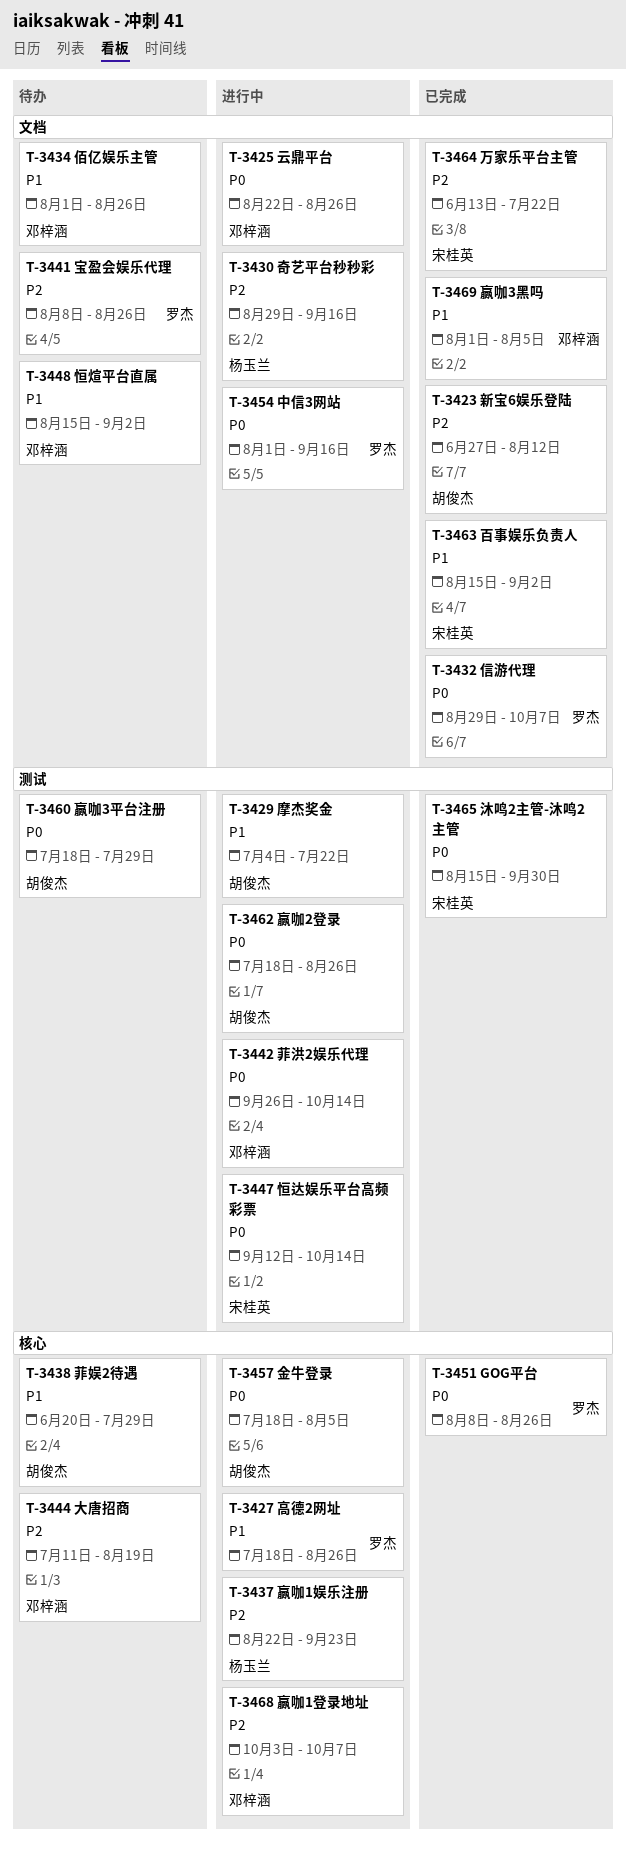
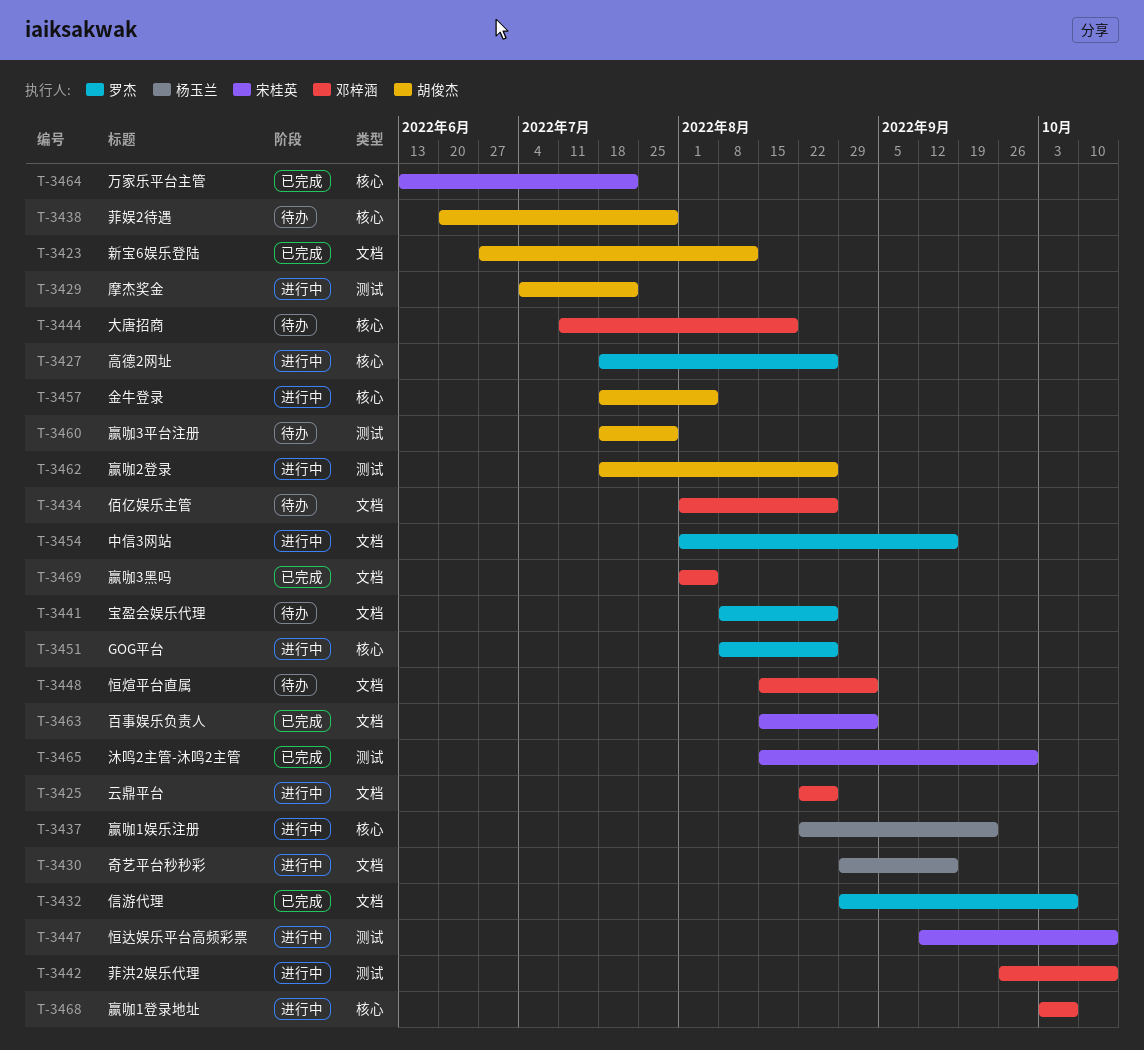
T-3451, status: 已完成 -> 进行中
T-3464, label: 文档 -> 核心

